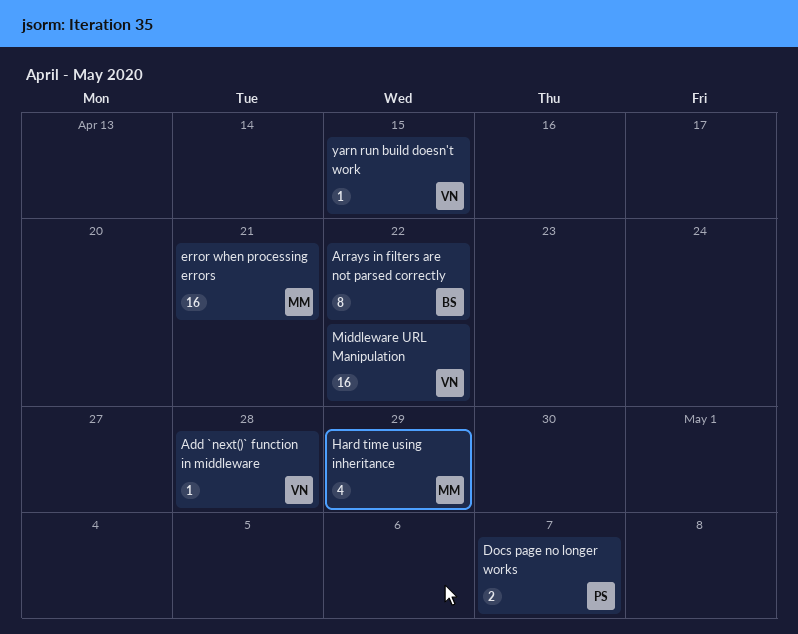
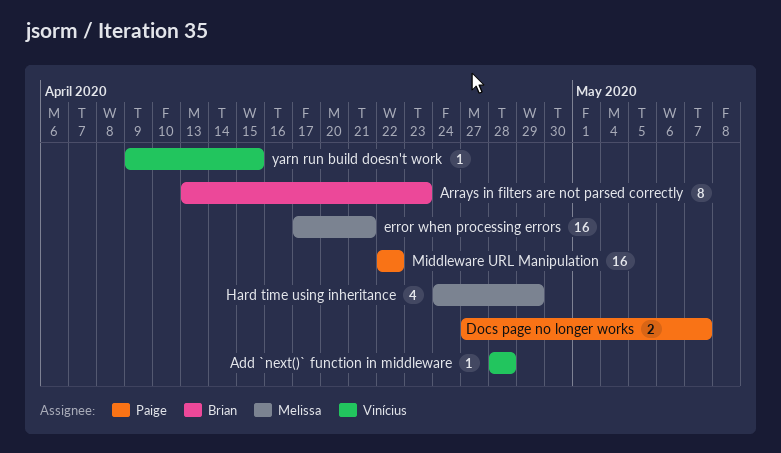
Arrays in filters are not parsed correctly, due: Apr 22 -> Apr 23
Middleware URL Manipulation, owner: Vinícius -> Paige

